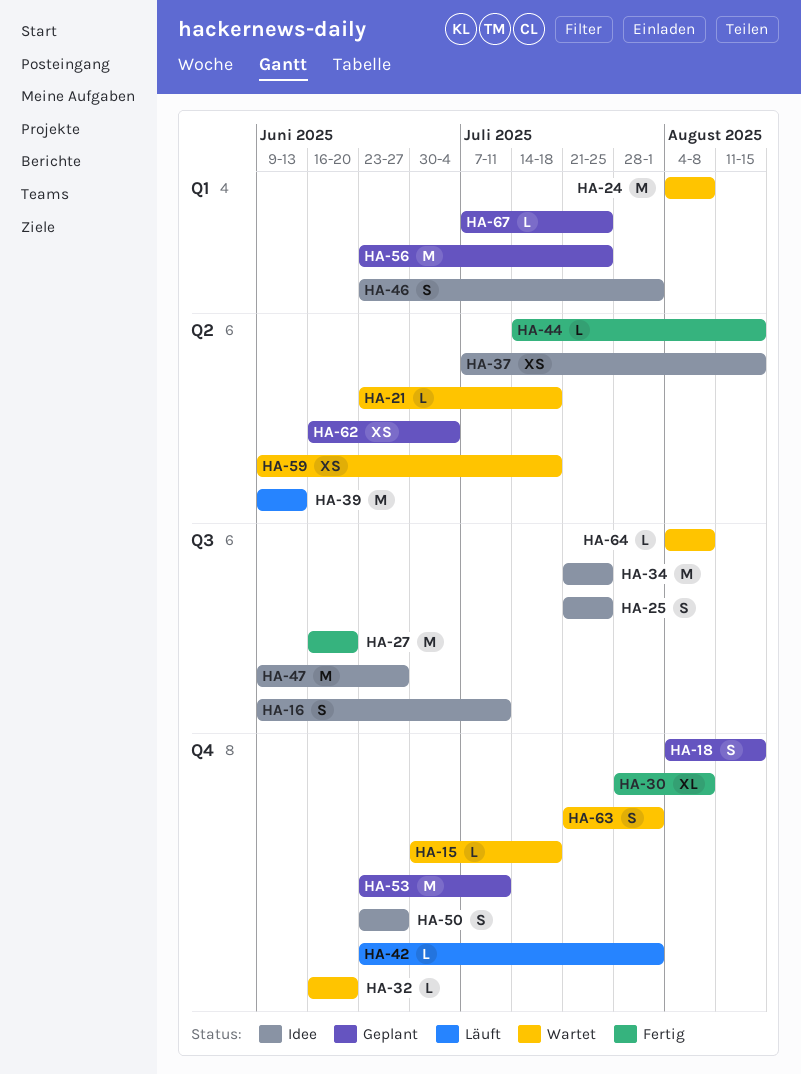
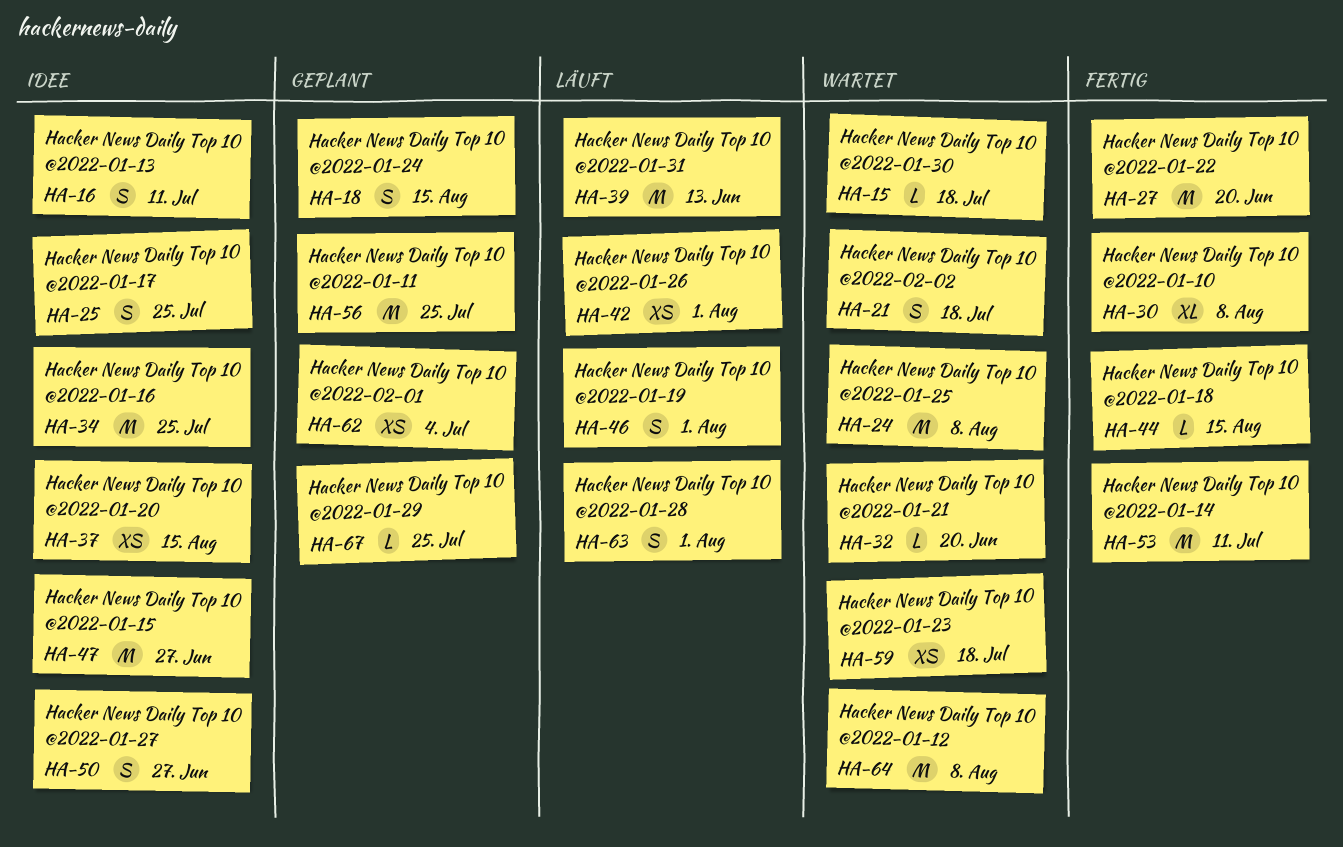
HA-21, estimate: L -> S
HA-42, estimate: L -> XS
HA-46, status: Idee -> Läuft
HA-53, status: Geplant -> Fertig
HA-63, status: Wartet -> Läuft
HA-64, estimate: L -> M

